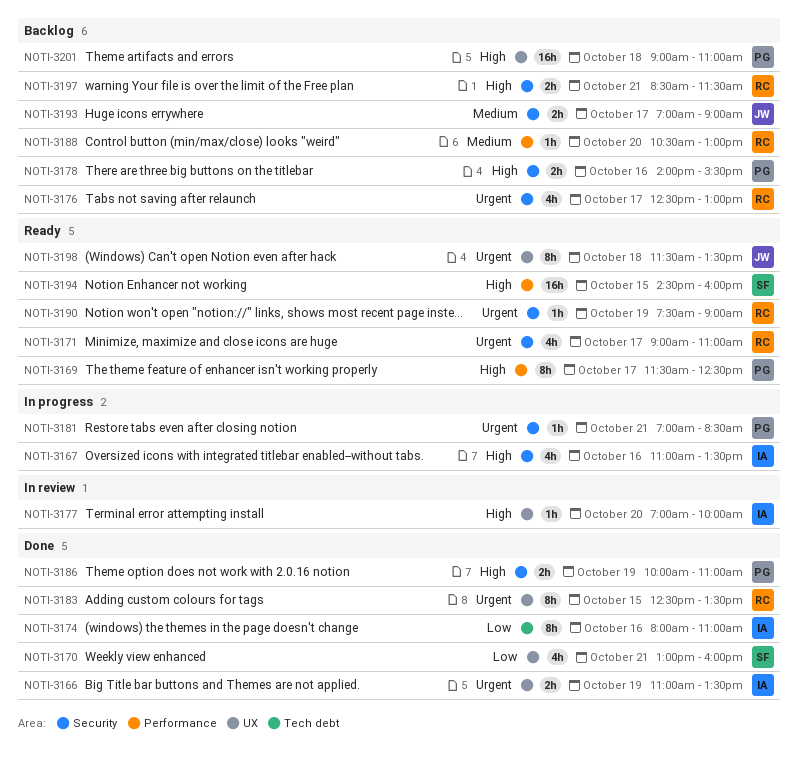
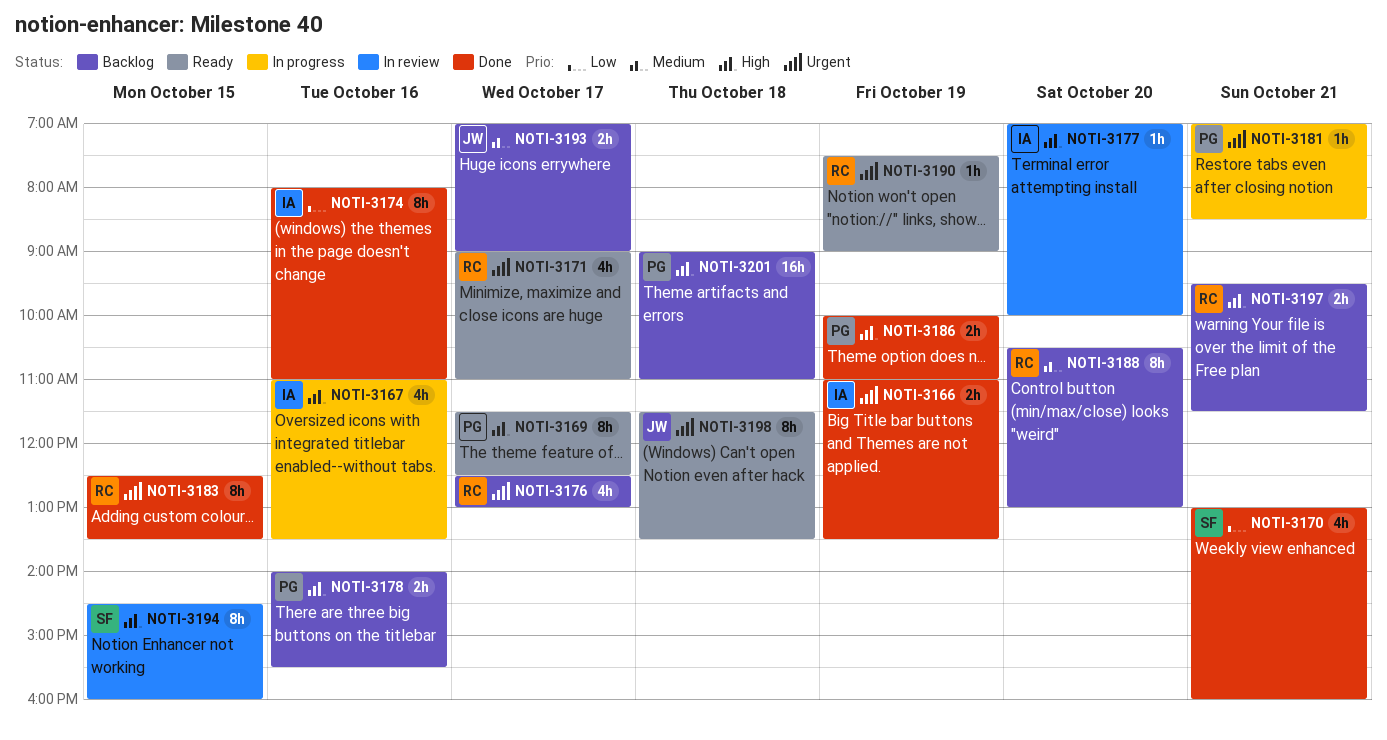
NOTI-3188, estimate: 1h -> 8h
NOTI-3194, status: Ready -> In review
NOTI-3194, estimate: 16h -> 8h
NOTI-3197, begins: 08:30 -> 09:30

